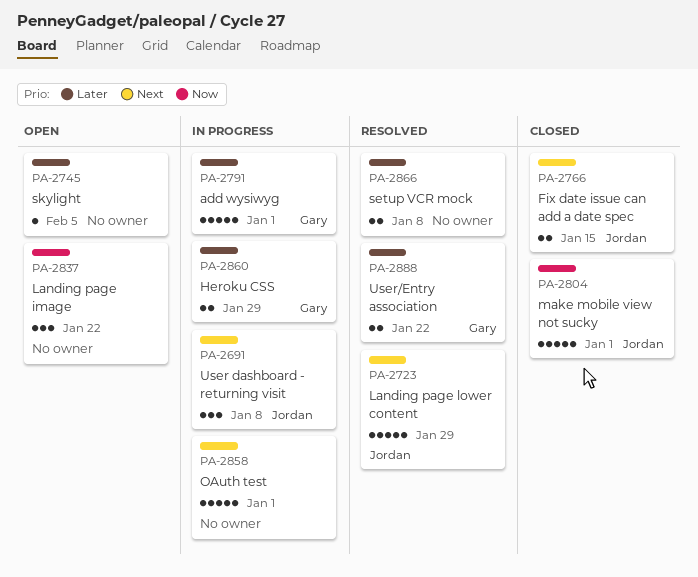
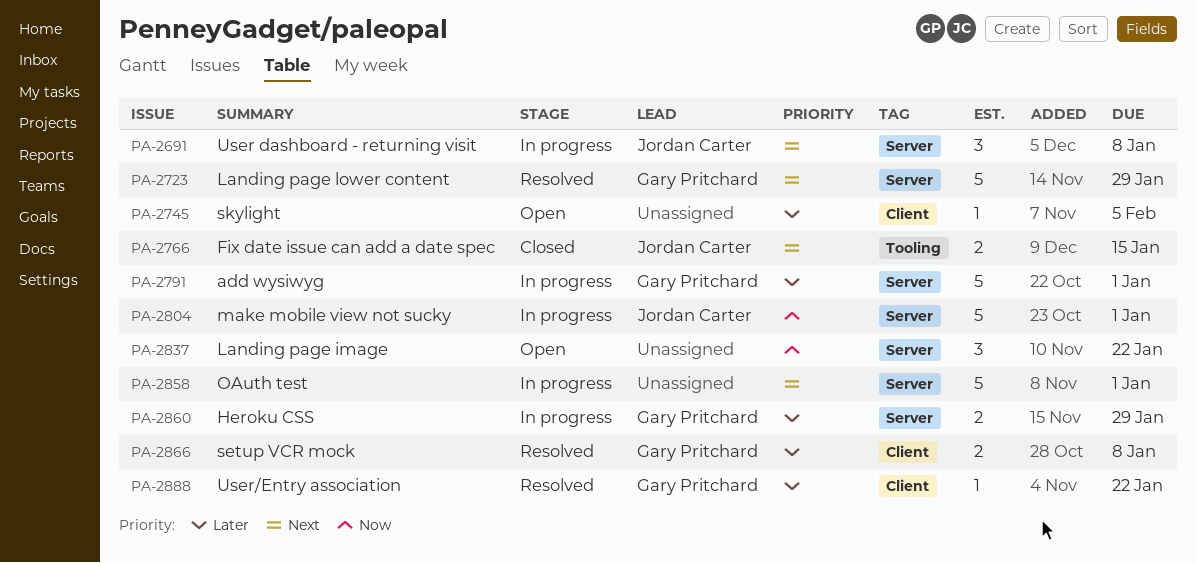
PA-2723, owner: Jordan Carter -> Gary Pritchard
PA-2804, status: Closed -> In progress
PA-2866, owner: none -> Gary Pritchard
PA-2888, estimate: 2 -> 1

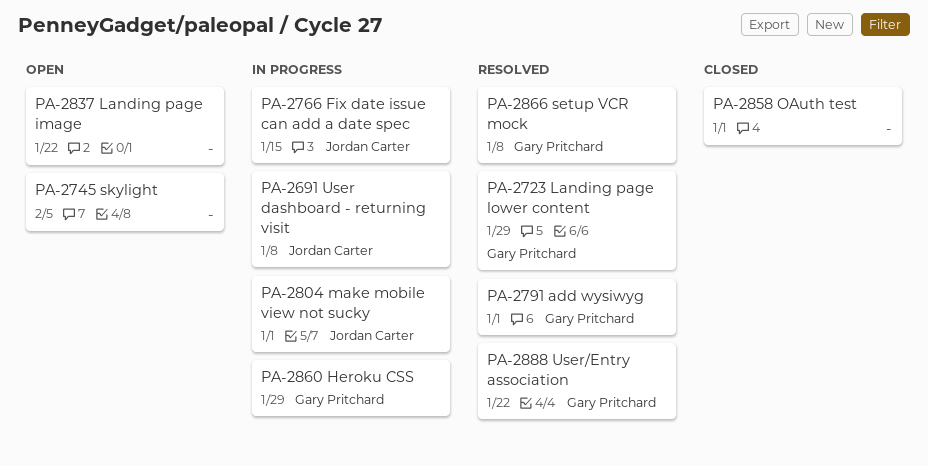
PA-2766, status: Closed -> In progress
PA-2791, status: In progress -> Resolved
PA-2858, status: In progress -> Closed

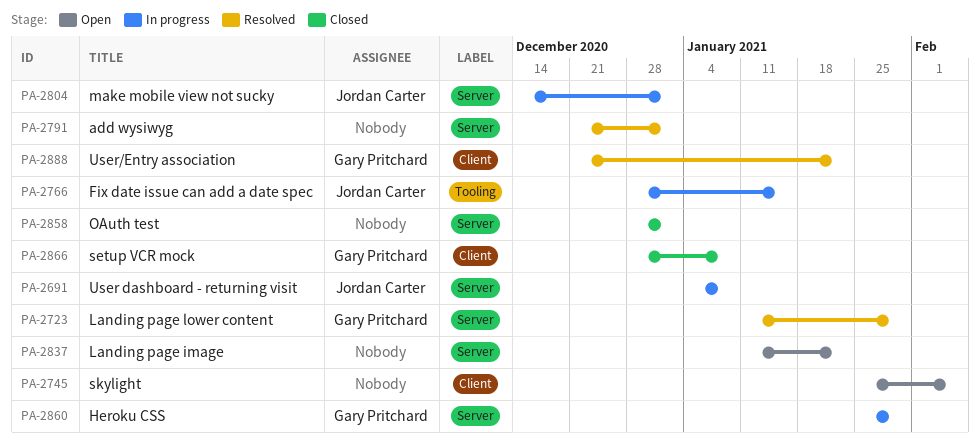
PA-2791, owner: Gary Pritchard -> none
PA-2866, status: Resolved -> Closed

